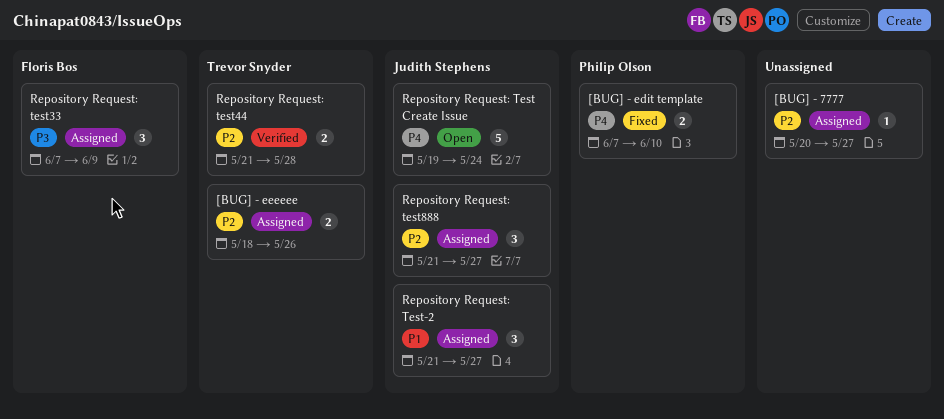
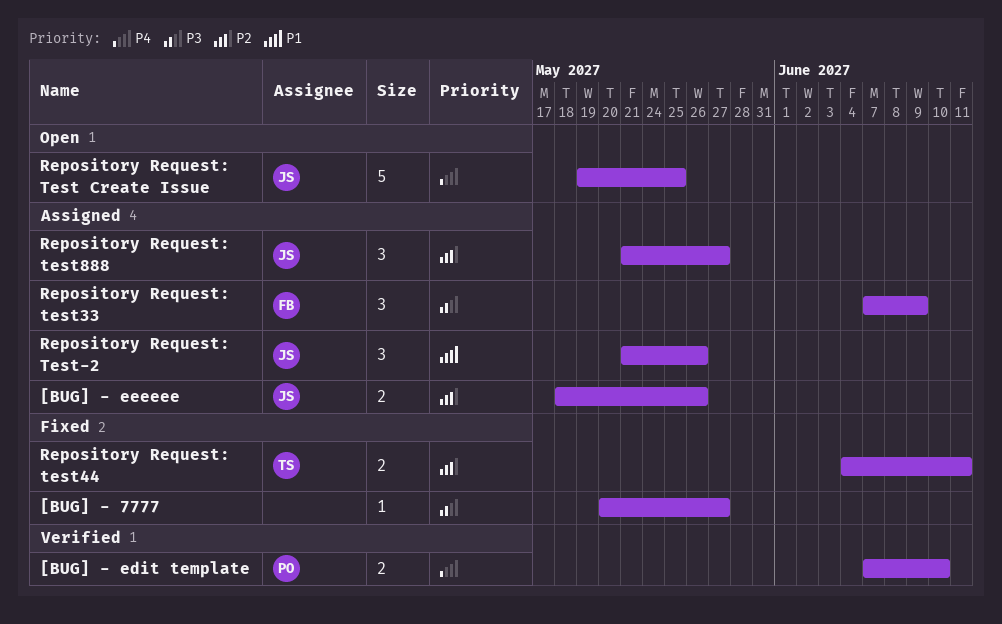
[BUG] - 7777, status: Assigned -> Fixed
[BUG] - 7777, priority: P2 -> P3
[BUG] - edit template, status: Fixed -> Verified
[BUG] - eeeeee, owner: Trevor Snyder -> Judith Stephens
Repository Request: Test Create Issue, due: May 24 -> May 25
Repository Request: Test-2, due: May 27 -> May 26
Repository Request: test44, status: Verified -> Fixed
Repository Request: test44, start: May 21 -> Jun 4
Repository Request: test44, due: May 28 -> Jun 11

